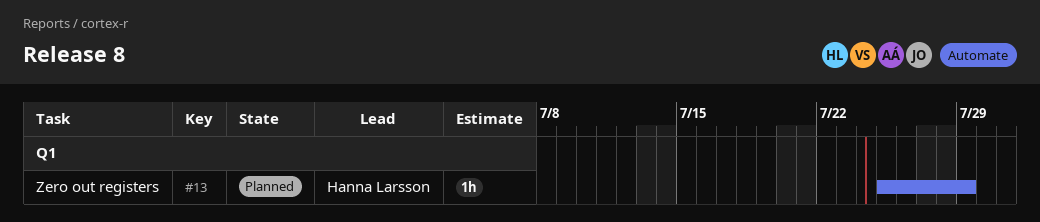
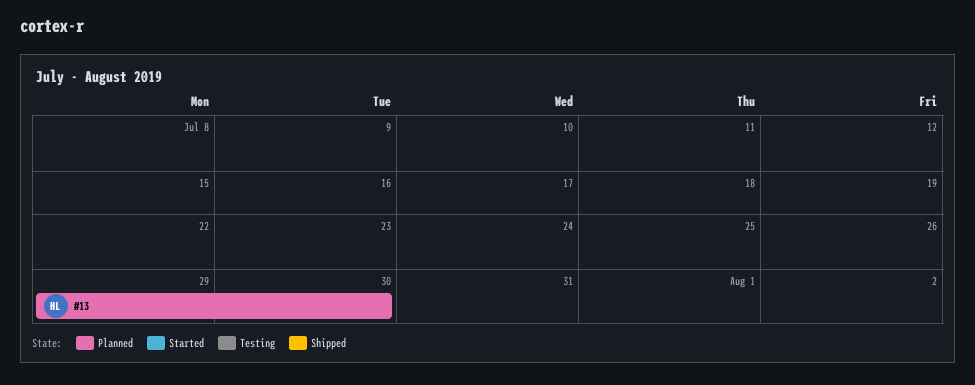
#13, start: Jul 25 -> Jul 29
#13, due: Jul 29 -> Jul 30

